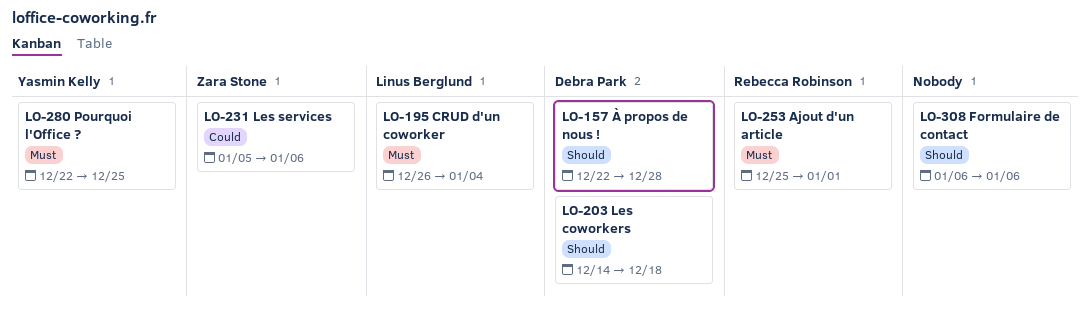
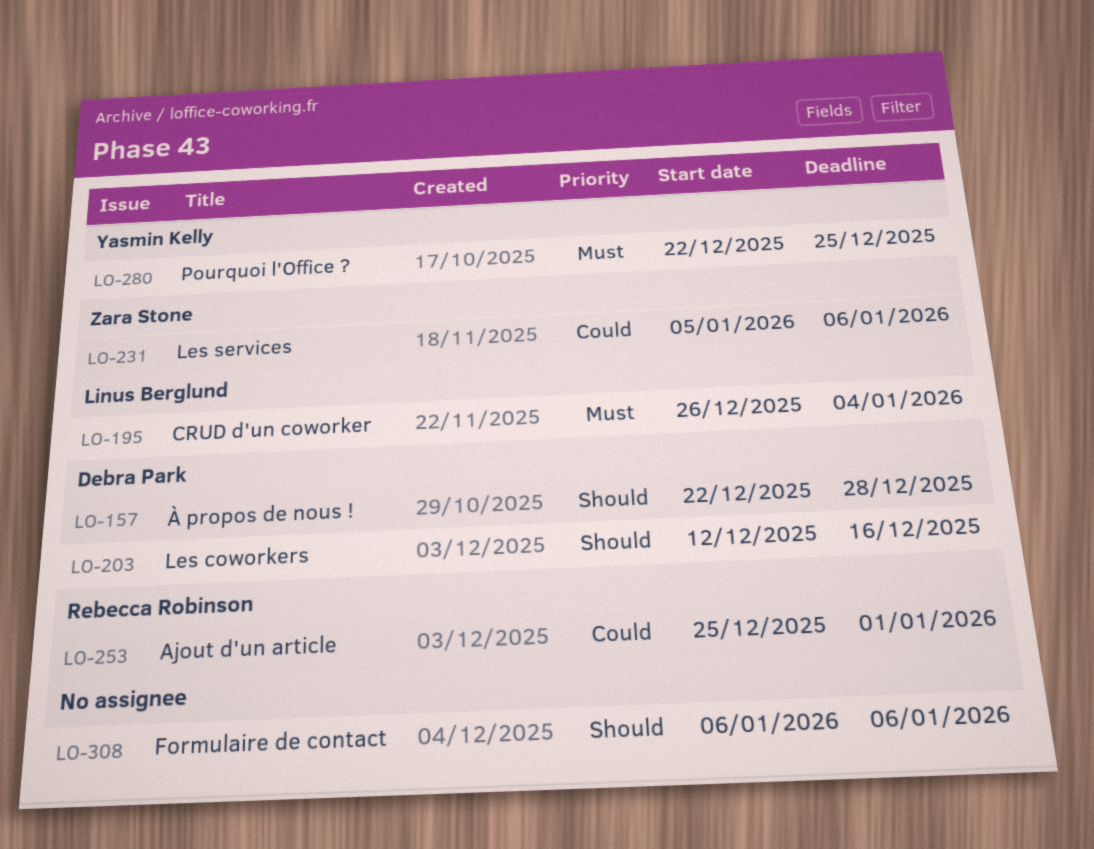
LO-203, start: Dec 14 -> Dec 12
LO-203, due: Dec 18 -> Dec 16
LO-253, priority: Must -> Could

